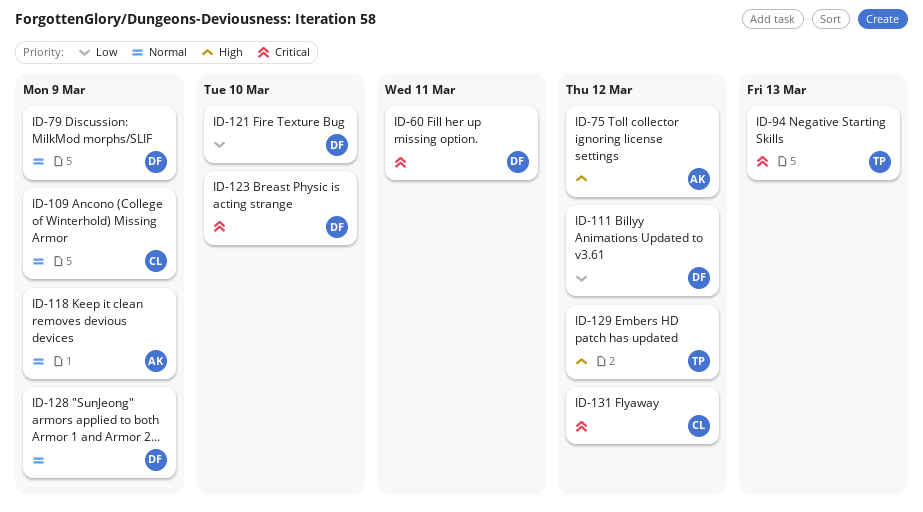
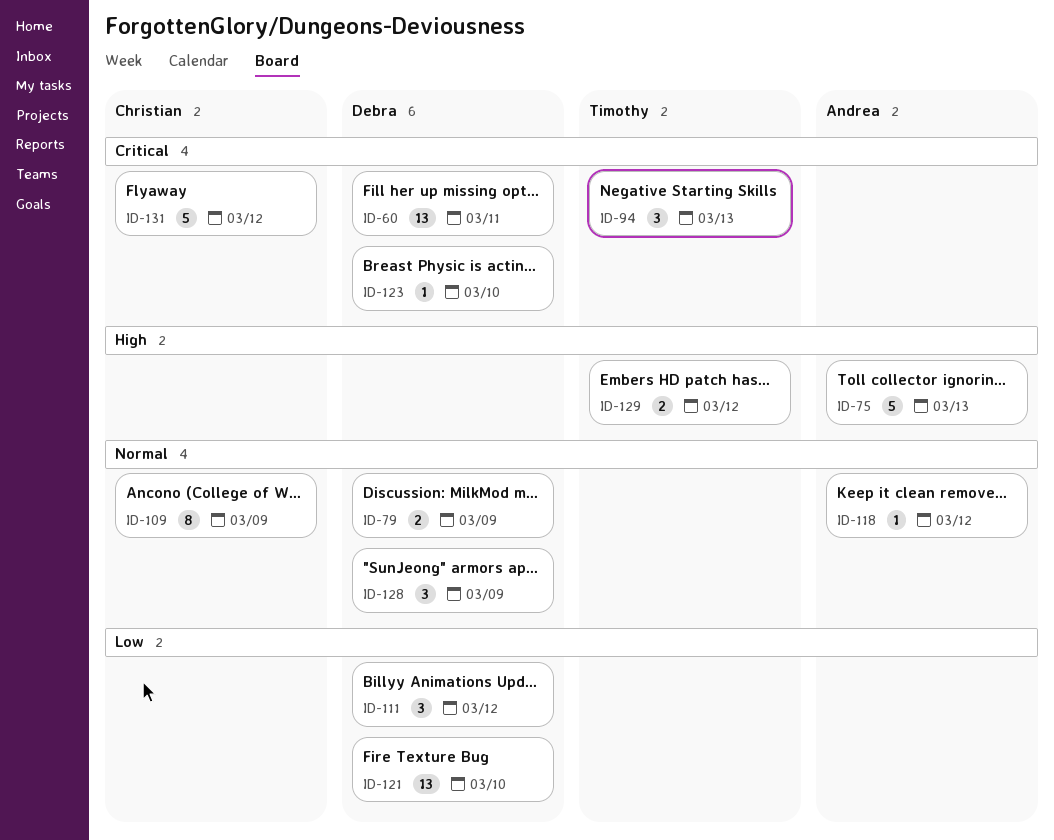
ID-75, due: Mar 12 -> Mar 13
ID-118, due: Mar 9 -> Mar 12

